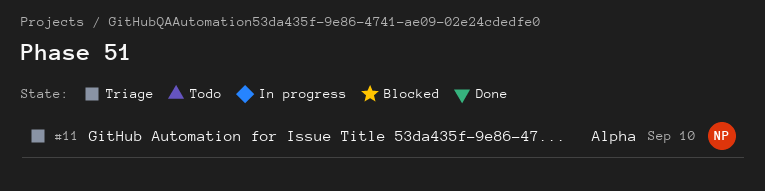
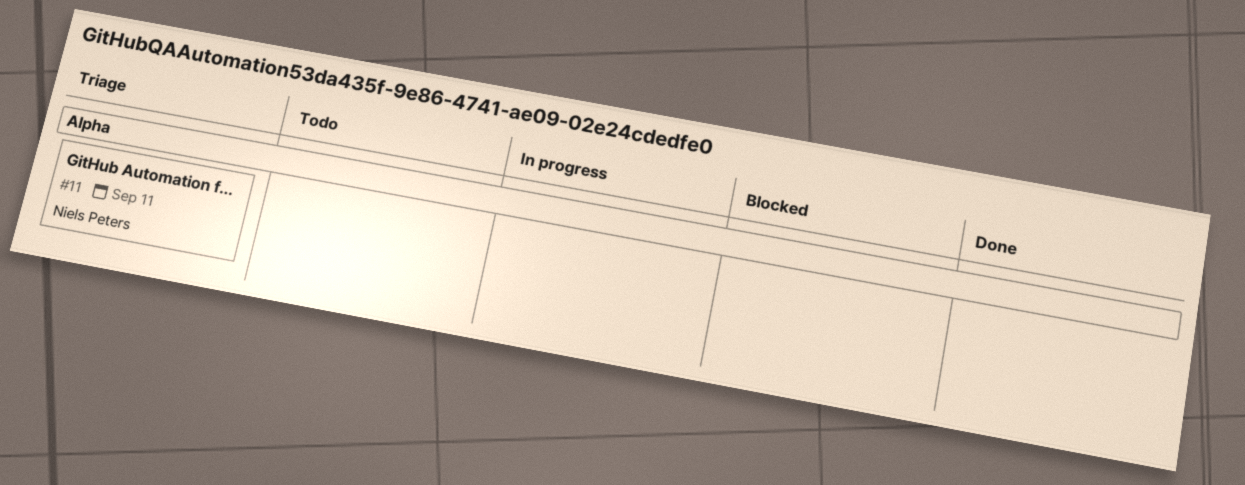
#11, due: Sep 10 -> Sep 11

